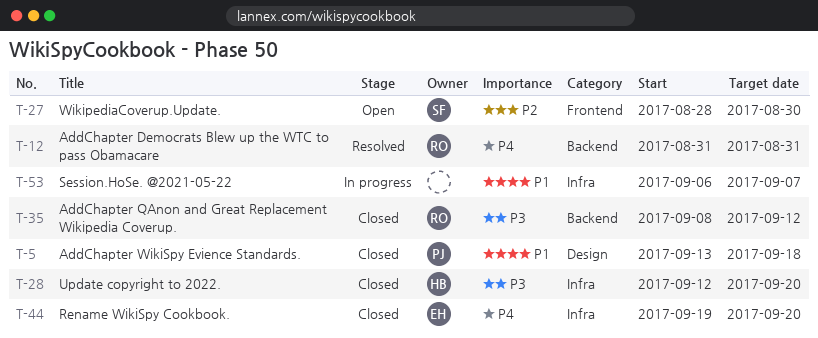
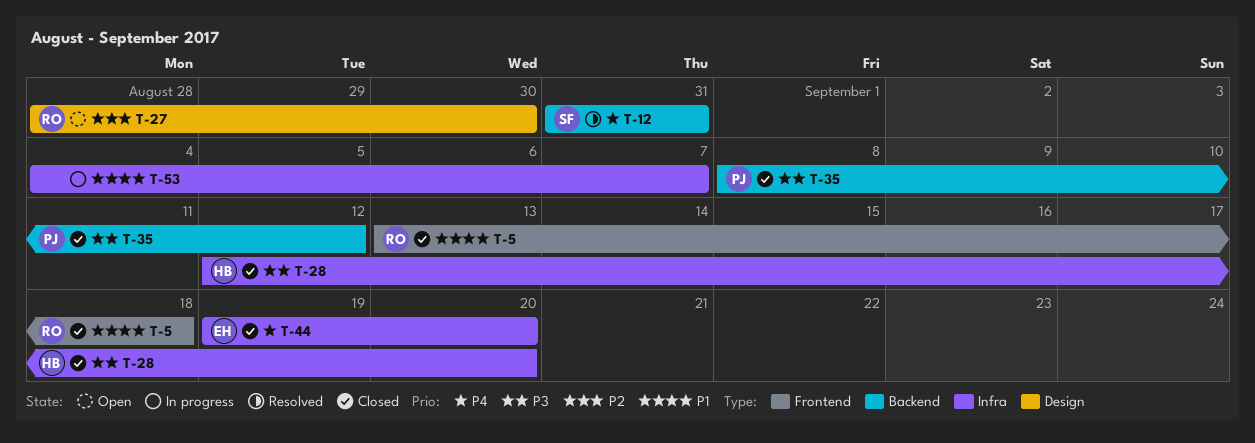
T-5, owner: PJ -> RO
T-5, label: Design -> Frontend
T-12, owner: RO -> SF
T-27, owner: SF -> RO
T-27, label: Frontend -> Design
T-35, owner: RO -> PJ
T-53, start: Sep 6 -> Sep 4

